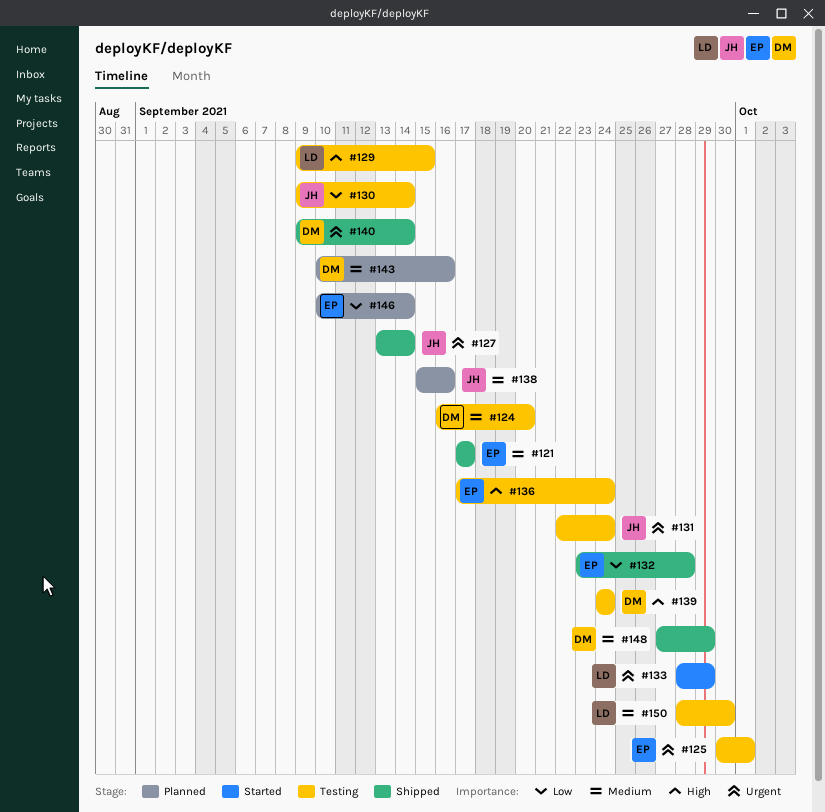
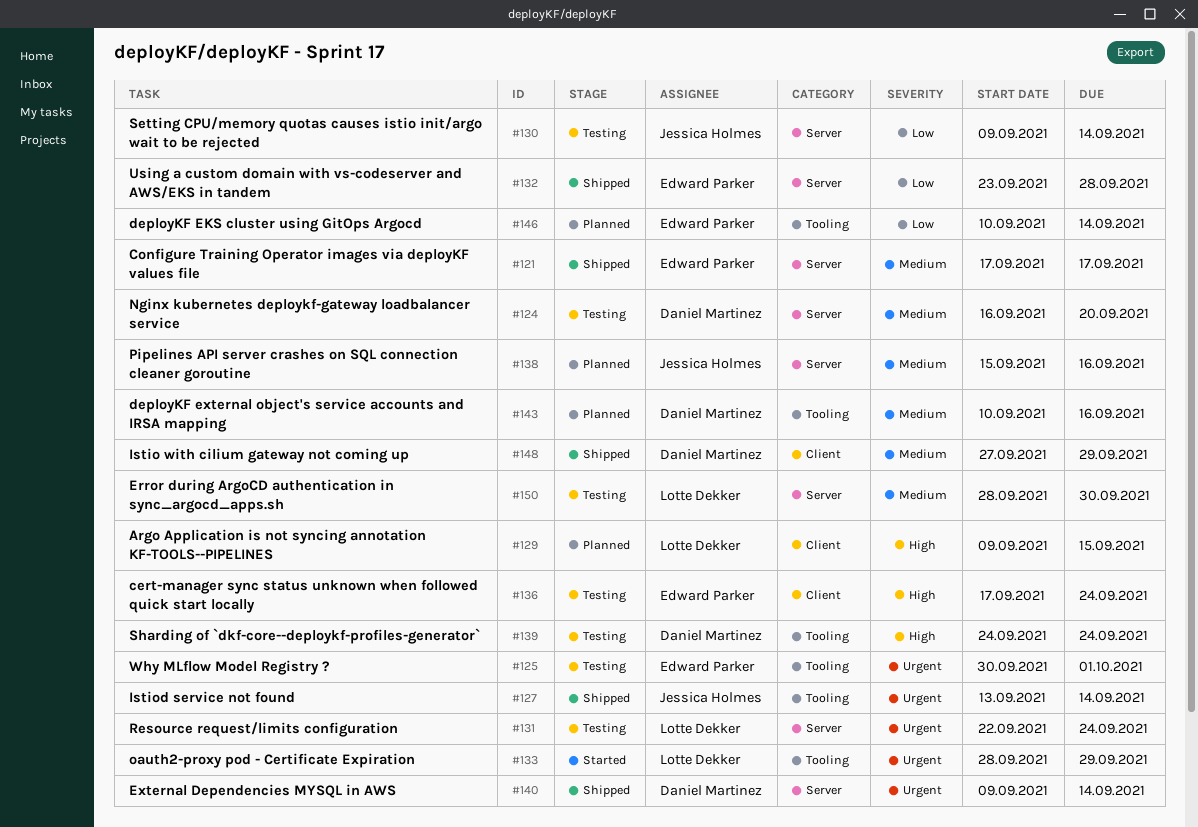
#129, status: Testing -> Planned
#131, owner: Jessica Holmes -> Lotte Dekker

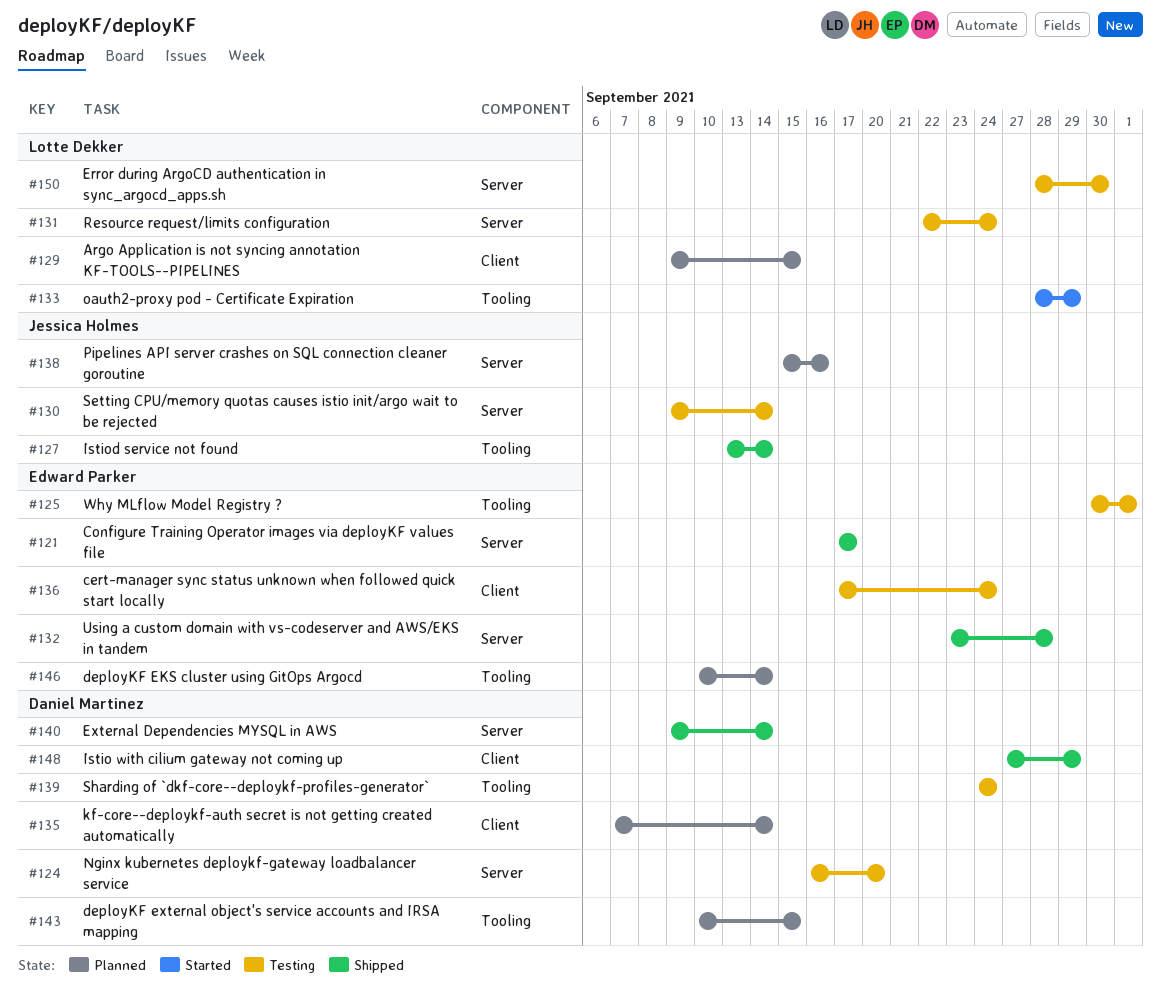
#135: none -> present
#143, due: Sep 16 -> Sep 15

